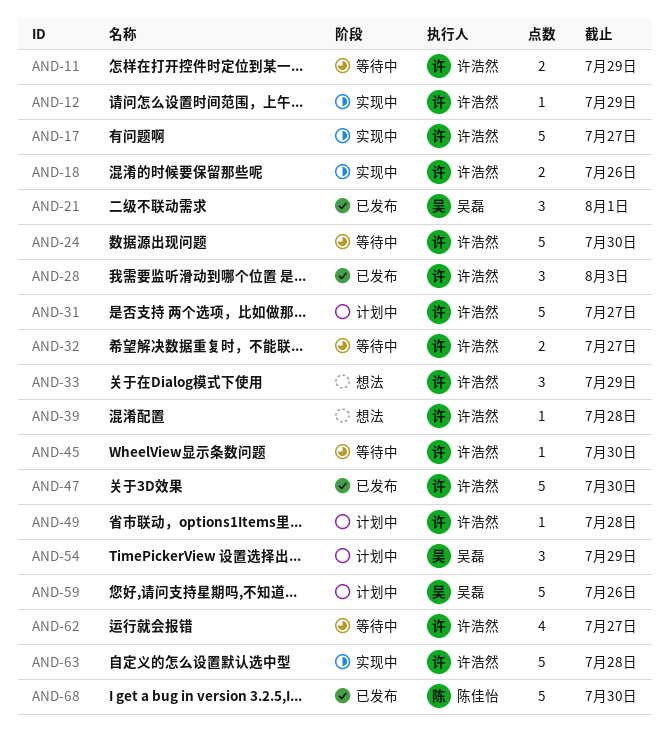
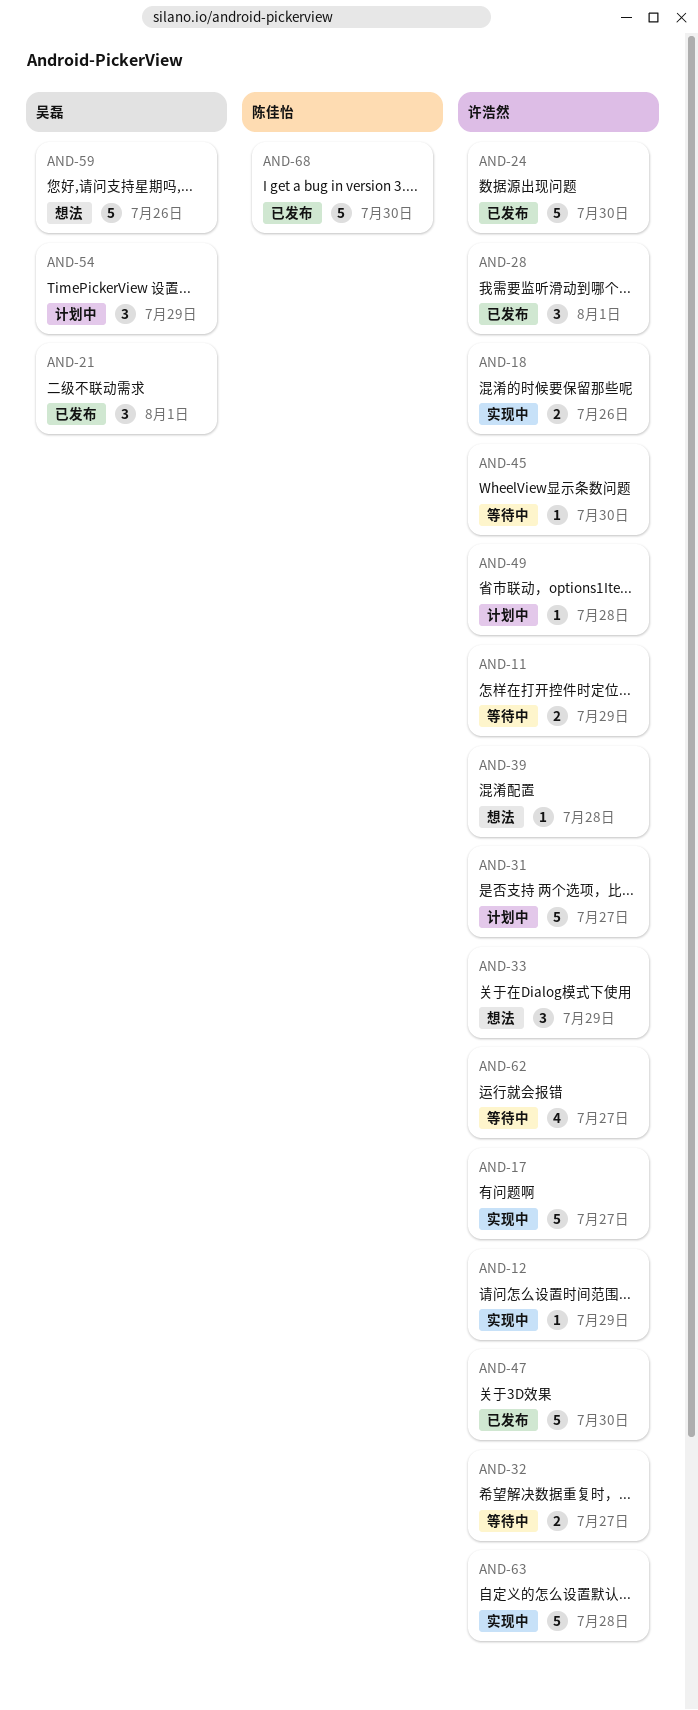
AND-24, status: 等待中 -> 已发布
AND-28, due: Aug 3 -> Aug 1
AND-59, status: 计划中 -> 想法

